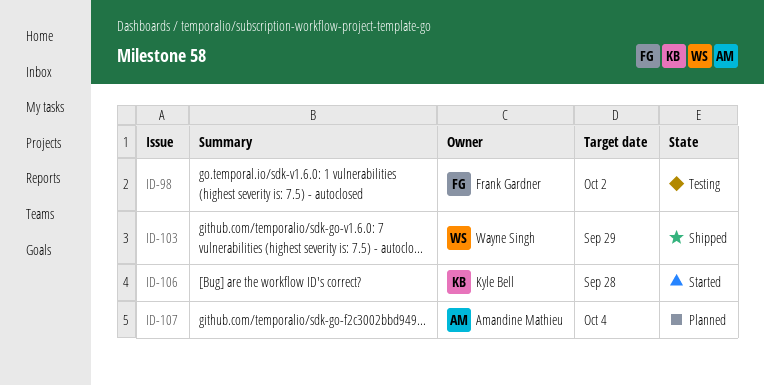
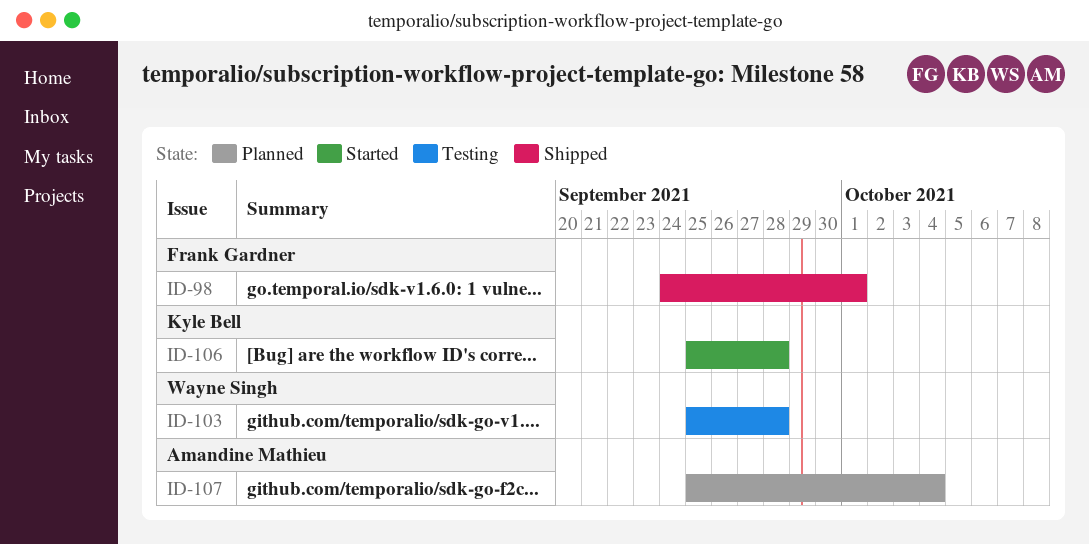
ID-98, status: Testing -> Shipped
ID-98, due: Oct 2 -> Oct 1
ID-103, status: Shipped -> Testing
ID-103, due: Sep 29 -> Sep 28

